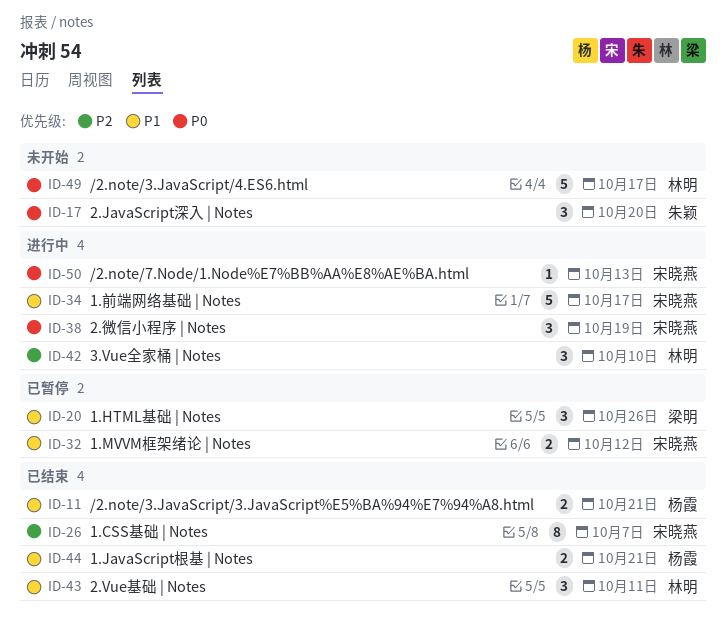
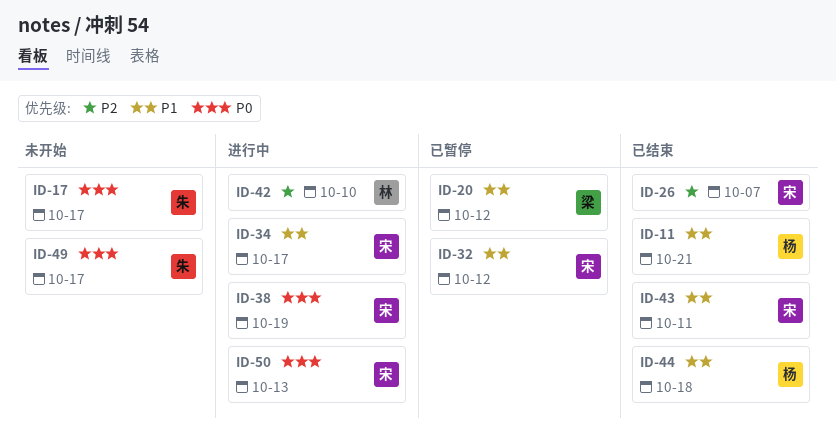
ID-17, due: Oct 20 -> Oct 17
ID-20, due: Oct 26 -> Oct 12
ID-43, owner: 林明 -> 宋晓燕
ID-44, due: Oct 21 -> Oct 18
ID-49, owner: 林明 -> 朱颖

